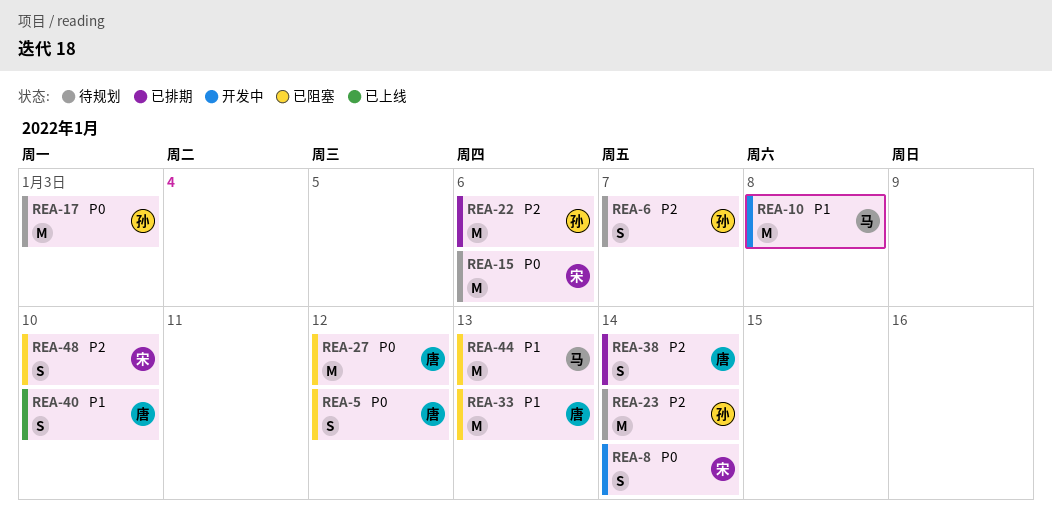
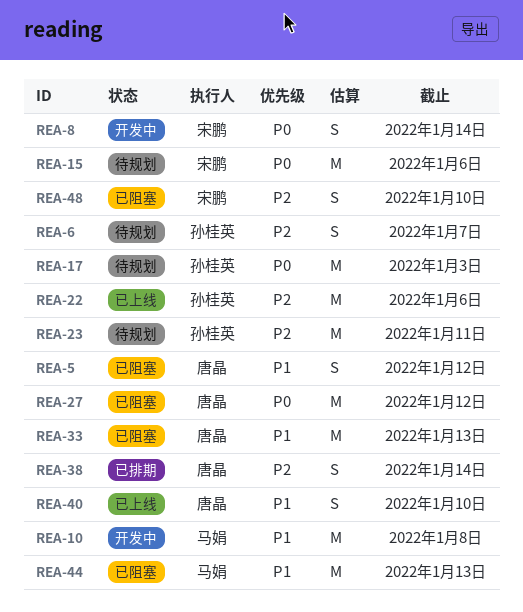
REA-5, priority: P0 -> P1
REA-22, status: 已排期 -> 已上线
REA-23, due: Jan 14 -> Jan 11

